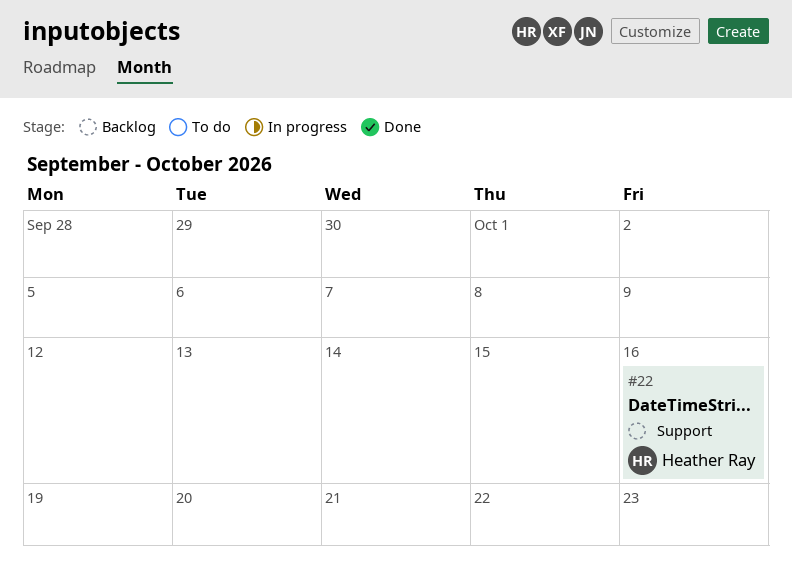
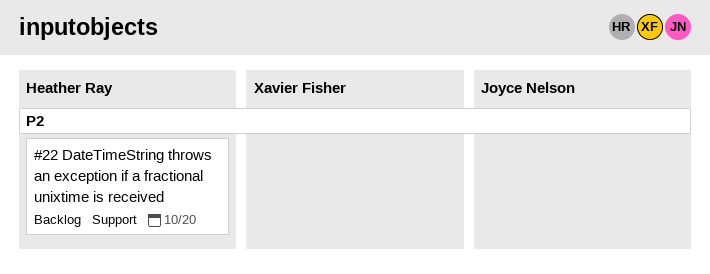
#22, due: Oct 16 -> Oct 20

